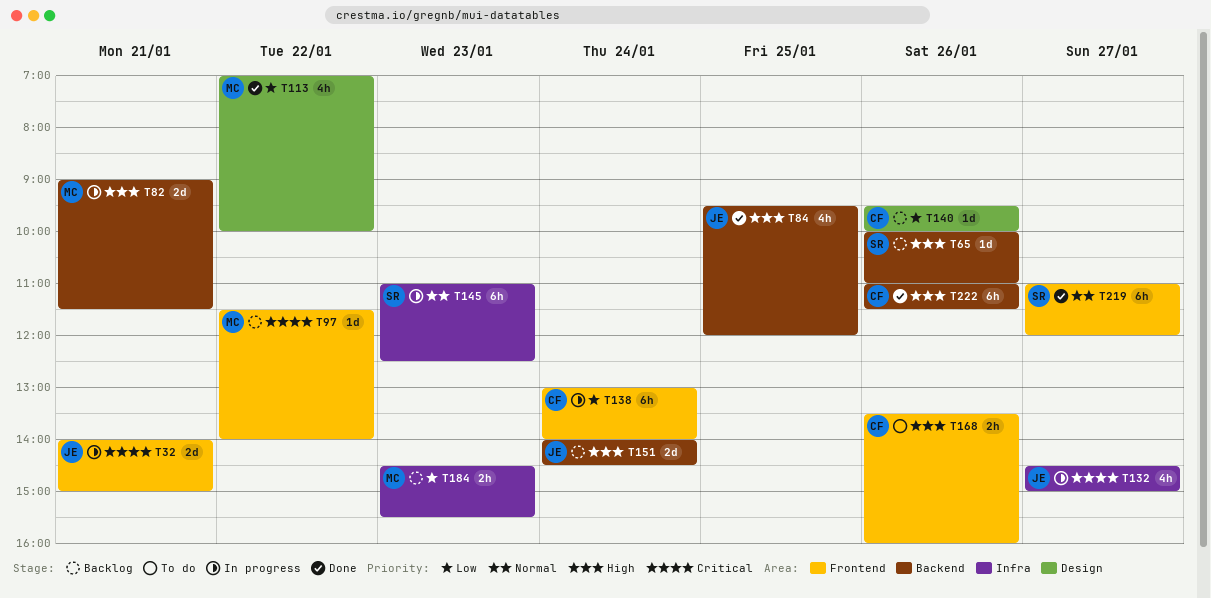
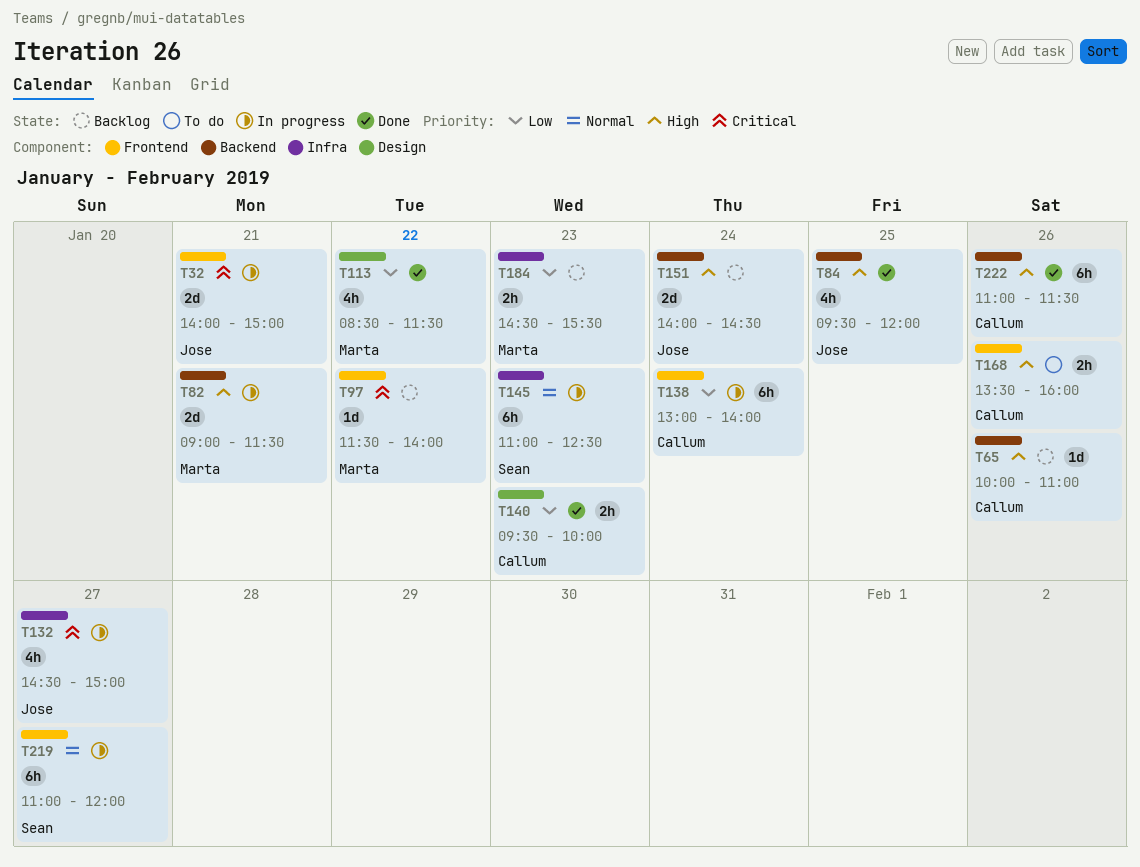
T65, owner: Sean -> Callum
T113, begins: 07:00 -> 08:30
T113, ends: 10:00 -> 11:30
T140, status: Backlog -> Done
T140, estimate: 1d -> 2h
T140, day: Jan 26 -> Jan 23
T219, status: Done -> In progress

